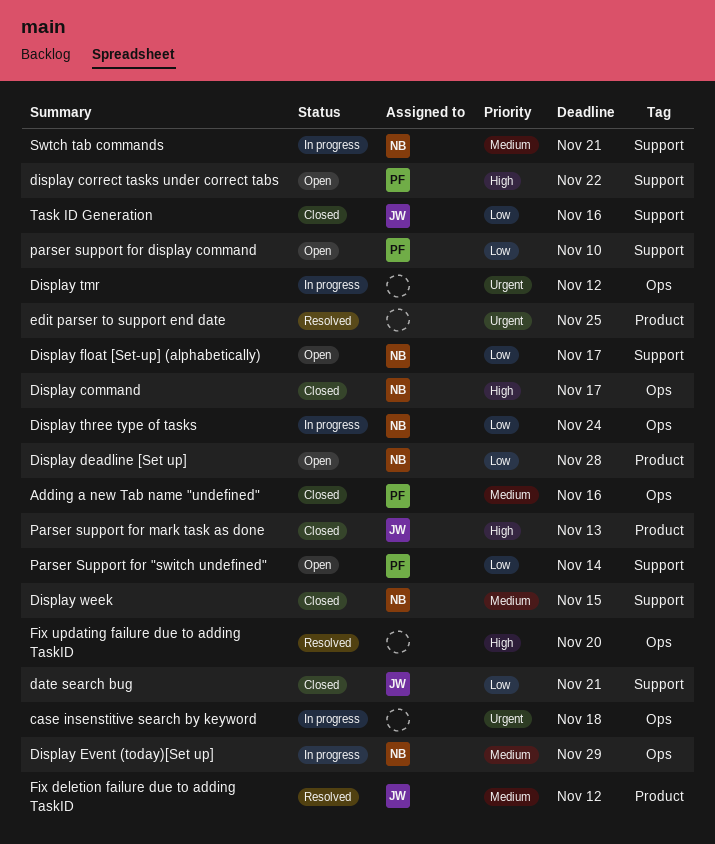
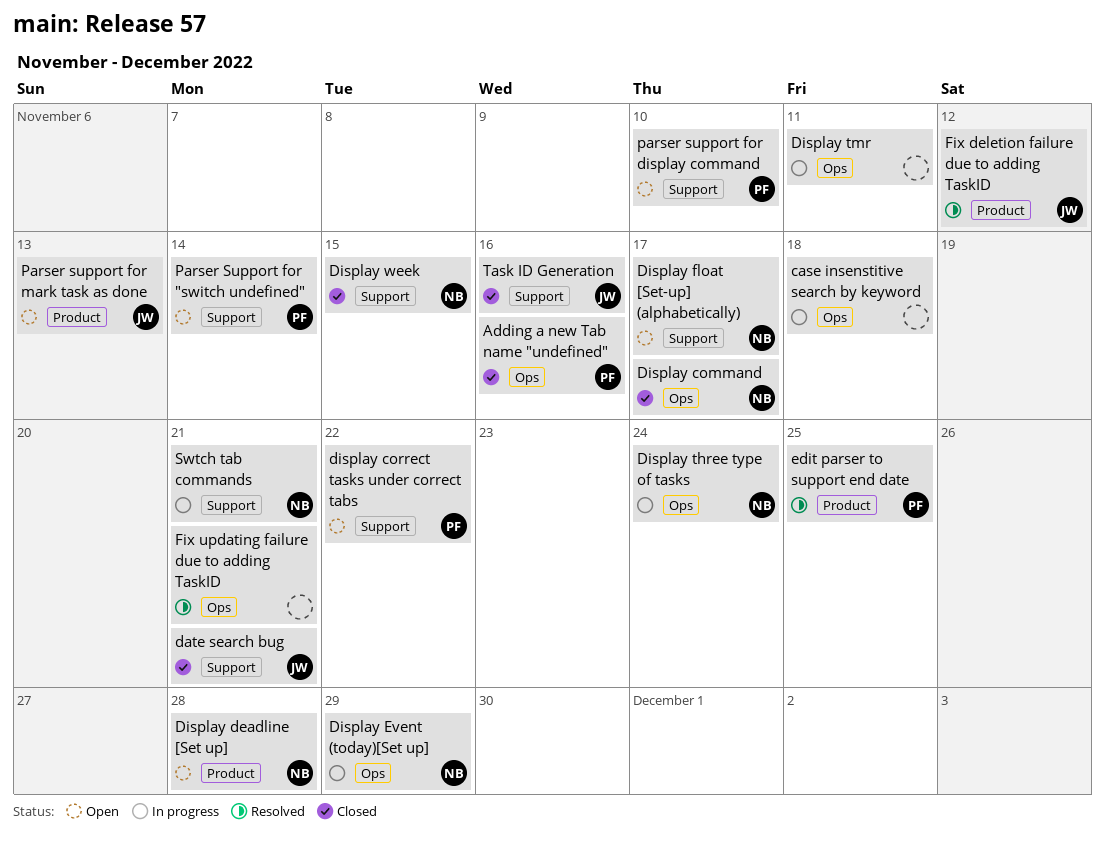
Display tmr, due: Nov 12 -> Nov 11
edit parser to support end date, owner: none -> PF
Fix updating failure due to adding TaskID, due: Nov 20 -> Nov 21
Parser support for mark task as done, status: Closed -> Open

